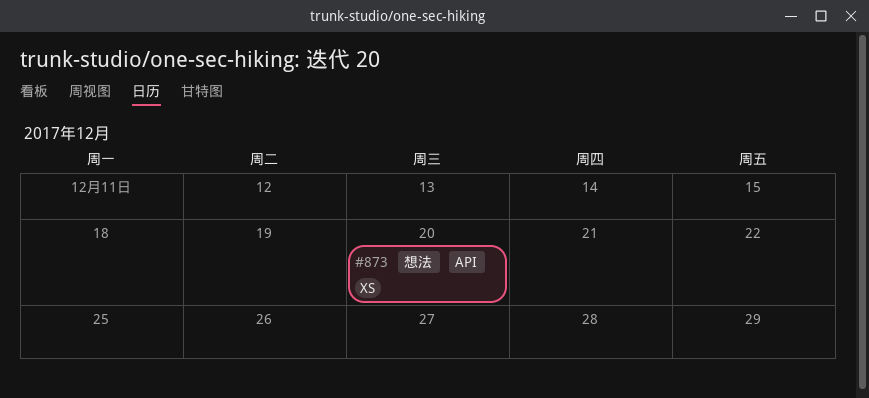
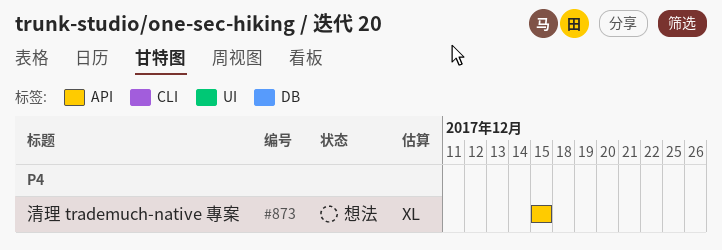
#873, estimate: XS -> XL
#873, due: Dec 20 -> Dec 15

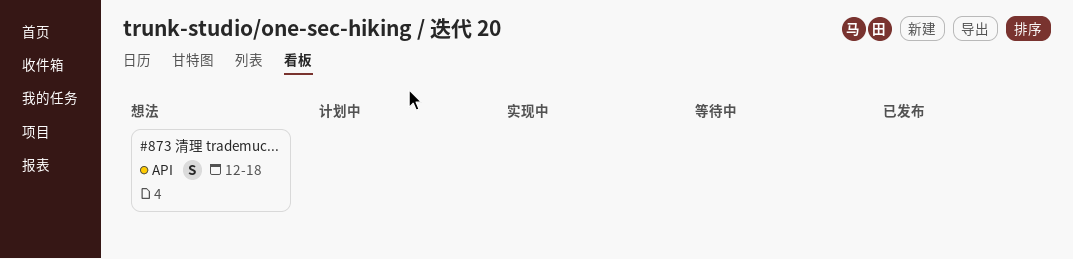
#873, estimate: XL -> S
#873, due: Dec 15 -> Dec 18

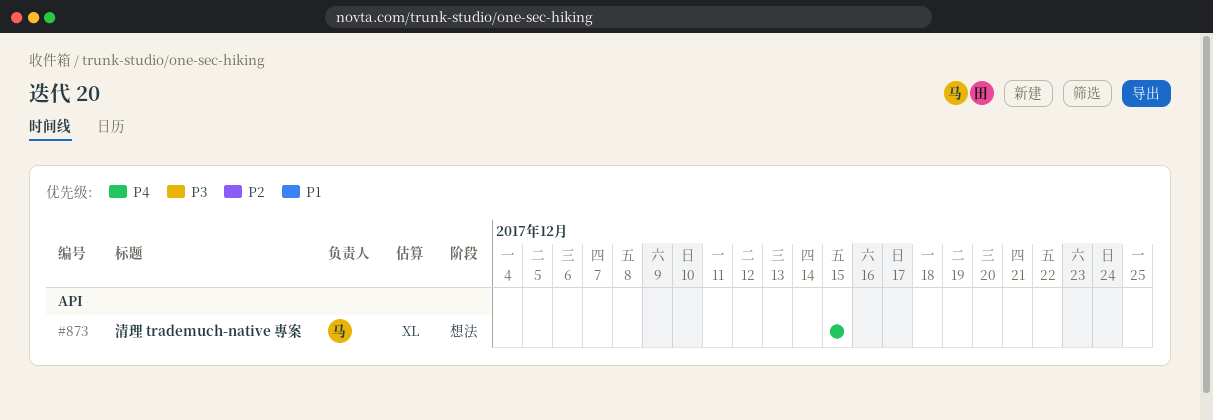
#873, estimate: S -> XL
#873, due: Dec 18 -> Dec 15

